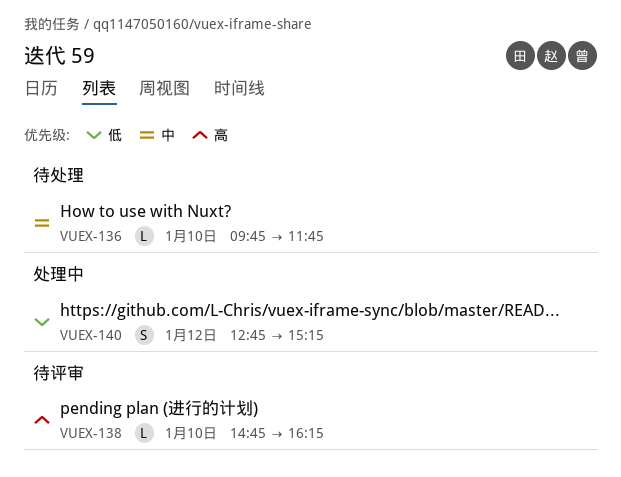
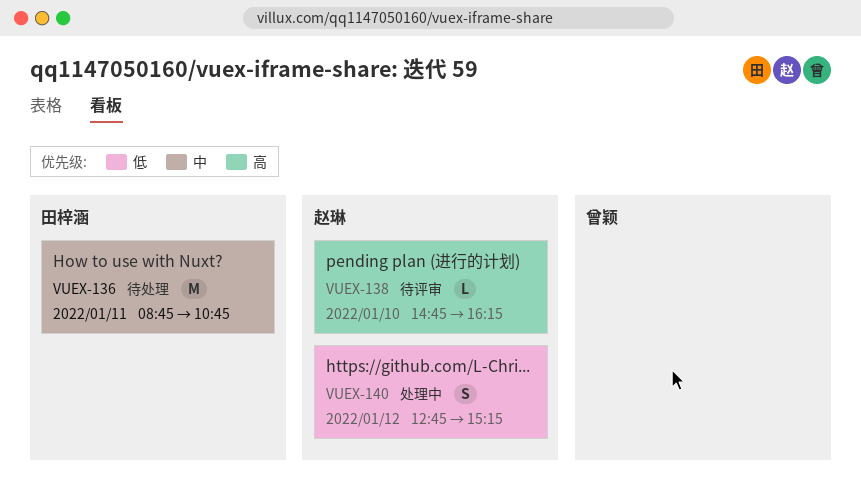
VUEX-136, estimate: L -> M
VUEX-136, day: Jan 10 -> Jan 11
VUEX-136, begins: 09:45 -> 08:45
VUEX-136, ends: 11:45 -> 10:45

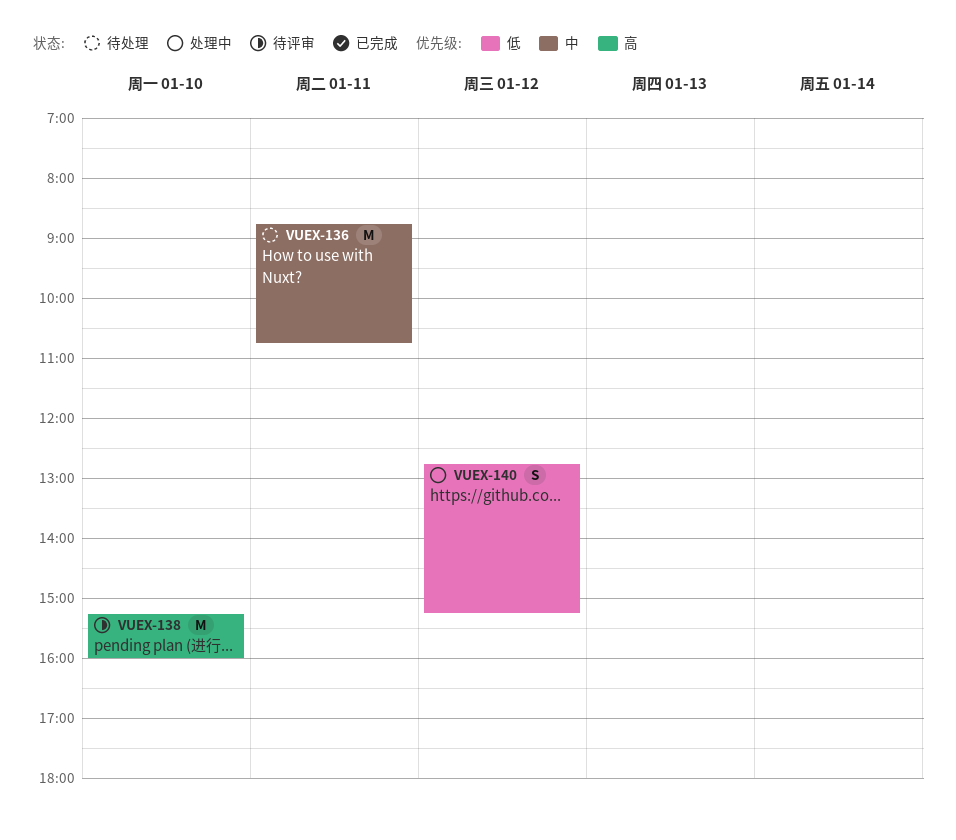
VUEX-138, estimate: L -> M
VUEX-138, begins: 14:45 -> 15:15
VUEX-138, ends: 16:15 -> 16:00

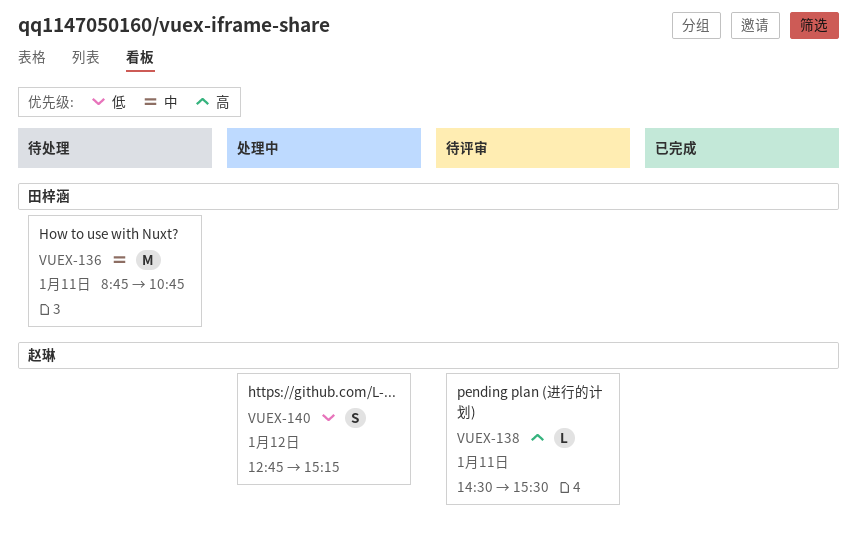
VUEX-138, estimate: M -> L
VUEX-138, day: Jan 10 -> Jan 11
VUEX-138, begins: 15:15 -> 14:30
VUEX-138, ends: 16:00 -> 15:30

